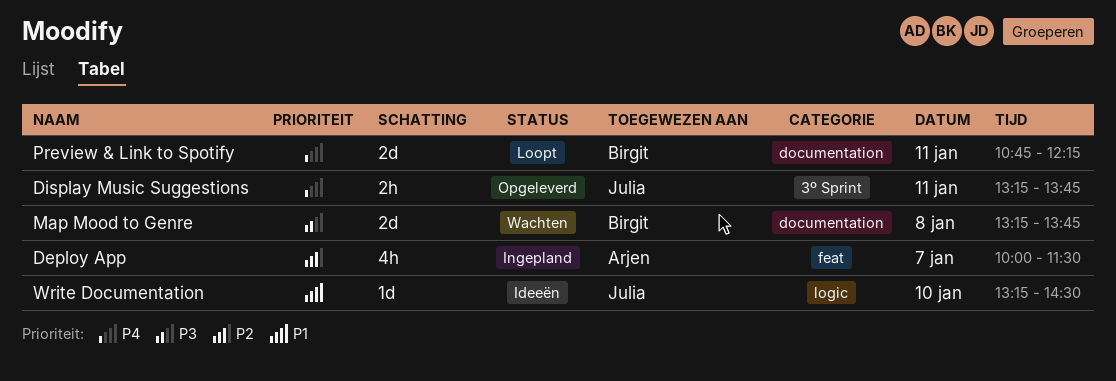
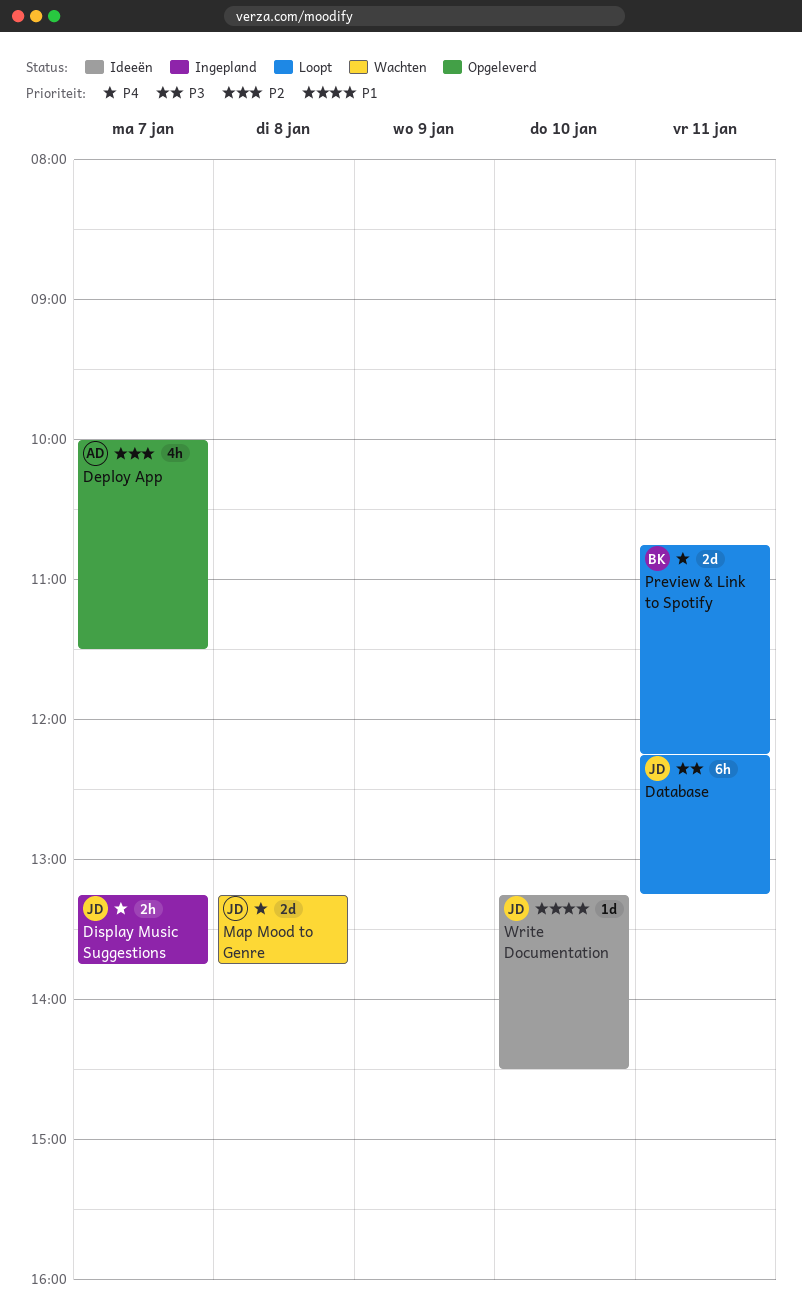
Database: none -> present
Deploy App, status: Ingepland -> Opgeleverd
Display Music Suggestions, status: Opgeleverd -> Ingepland
Display Music Suggestions, day: Jan 11 -> Jan 7
Map Mood to Genre, owner: Birgit -> Julia
Map Mood to Genre, priority: P3 -> P4

